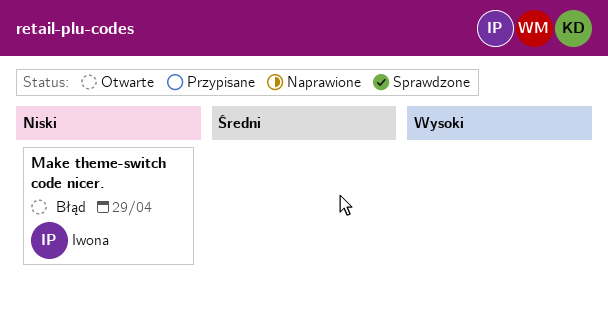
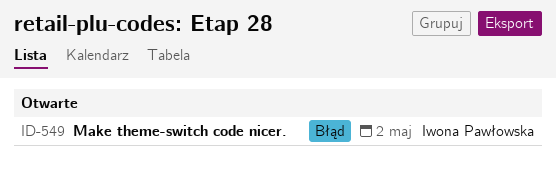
Make theme-switch code nicer., due: Apr 29 -> May 2

